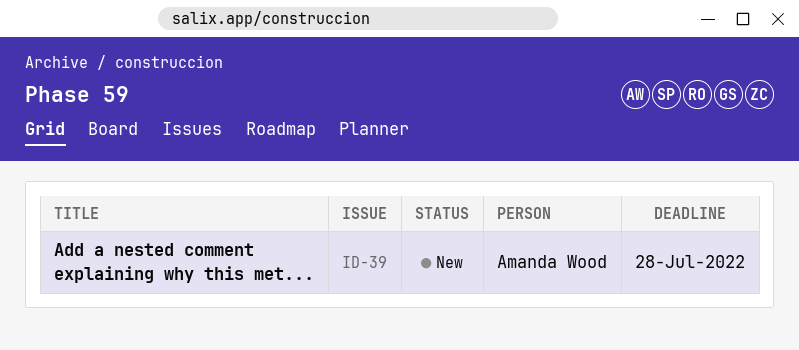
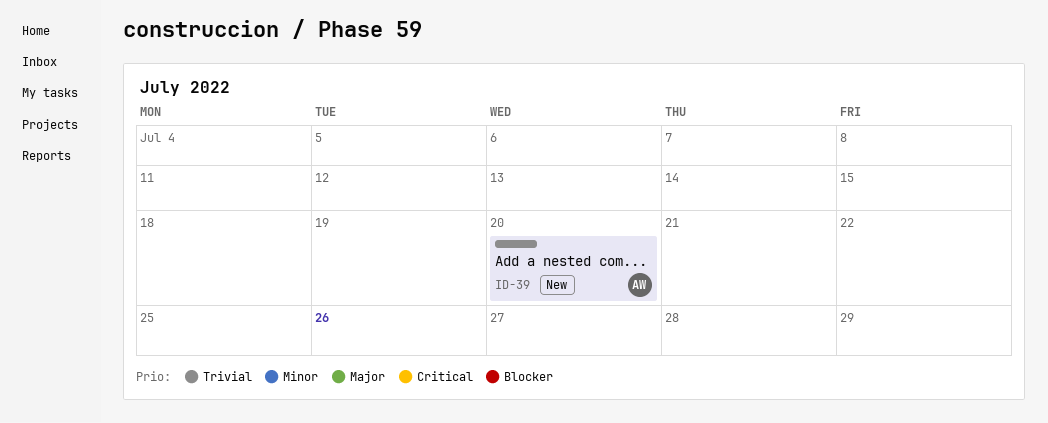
ID-39, due: Jul 28 -> Jul 20

